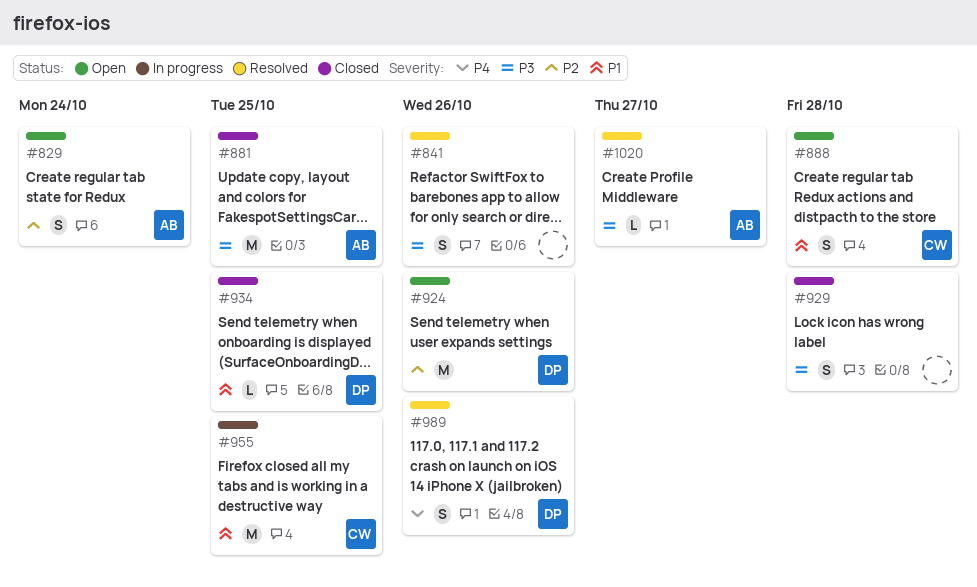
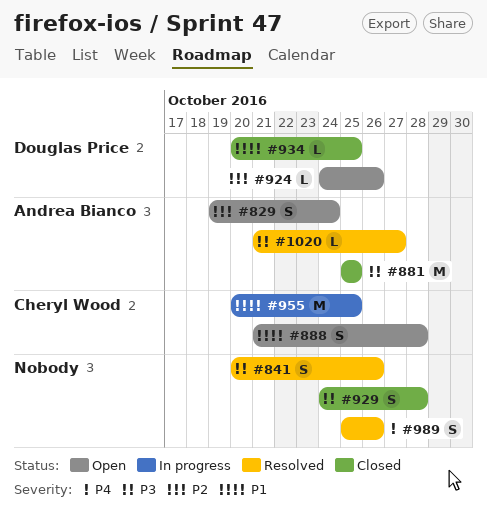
#924, estimate: M -> L
#989, owner: Douglas Price -> none

